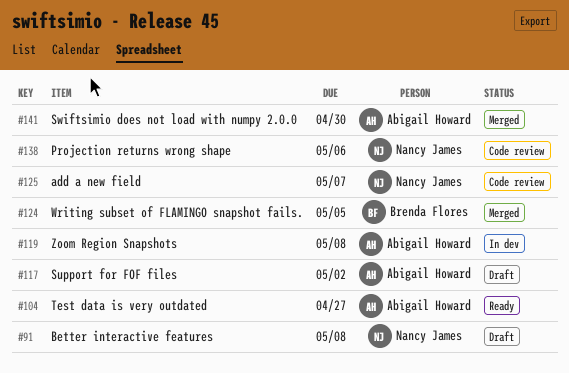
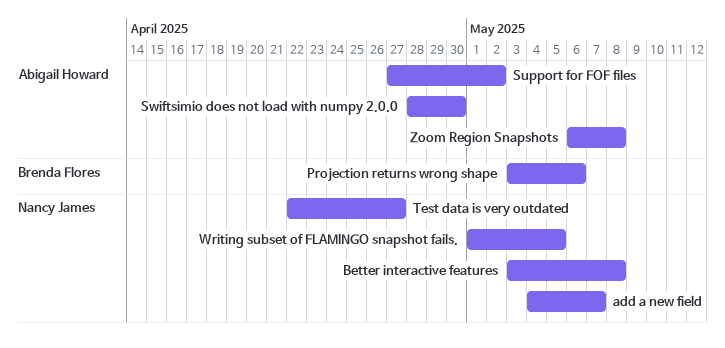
Projection returns wrong shape, owner: Nancy James -> Brenda Flores
Test data is very outdated, owner: Abigail Howard -> Nancy James
Writing subset of FLAMINGO snapshot fails., owner: Brenda Flores -> Nancy James

